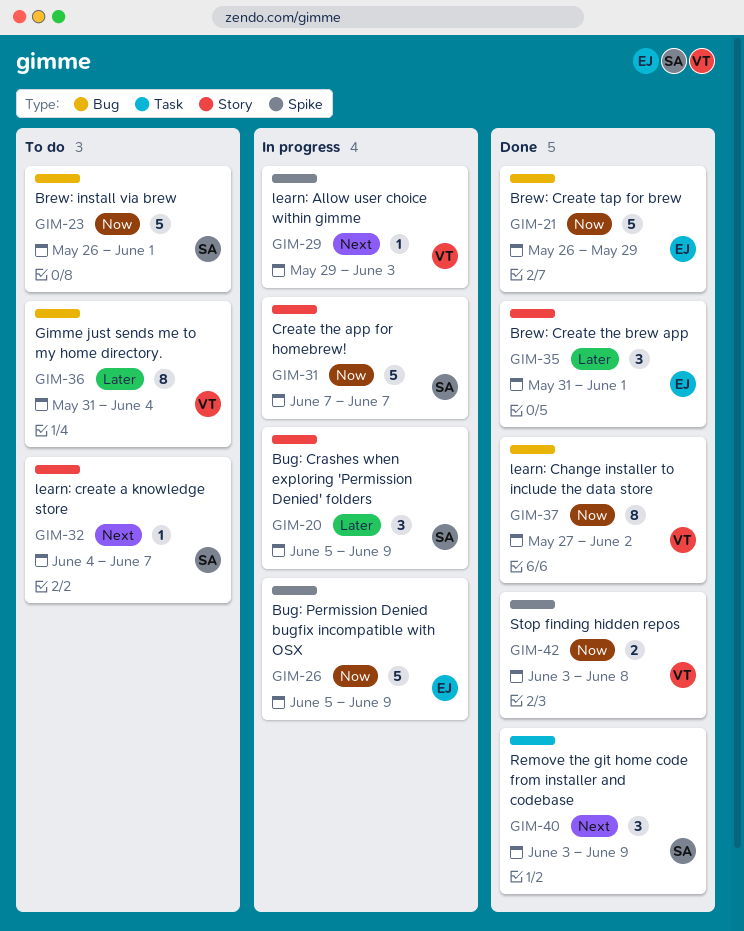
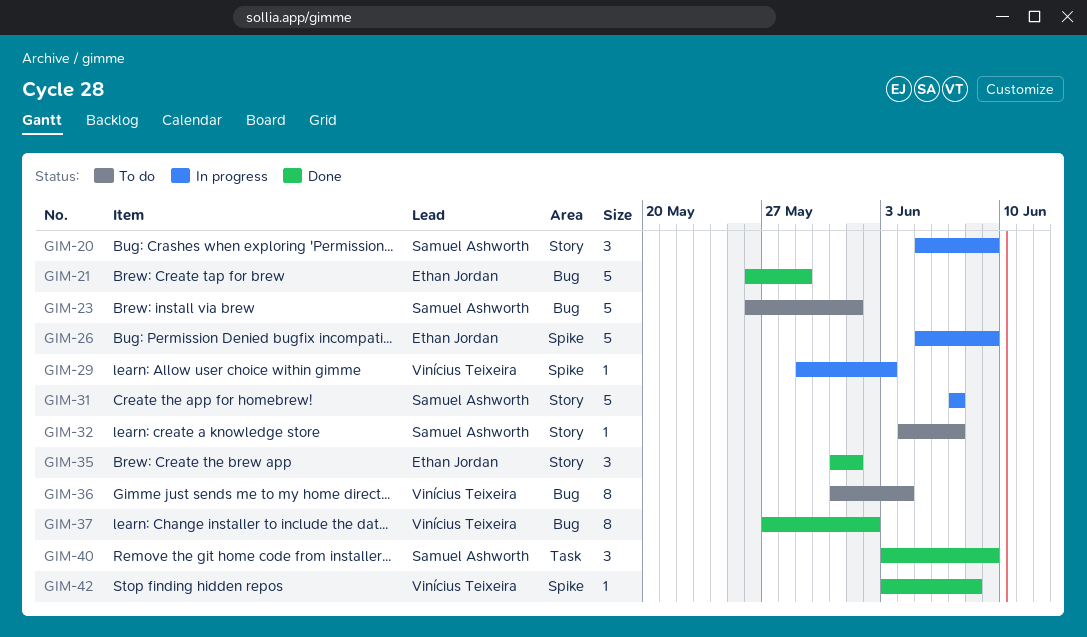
GIM-42, estimate: 2 -> 1

